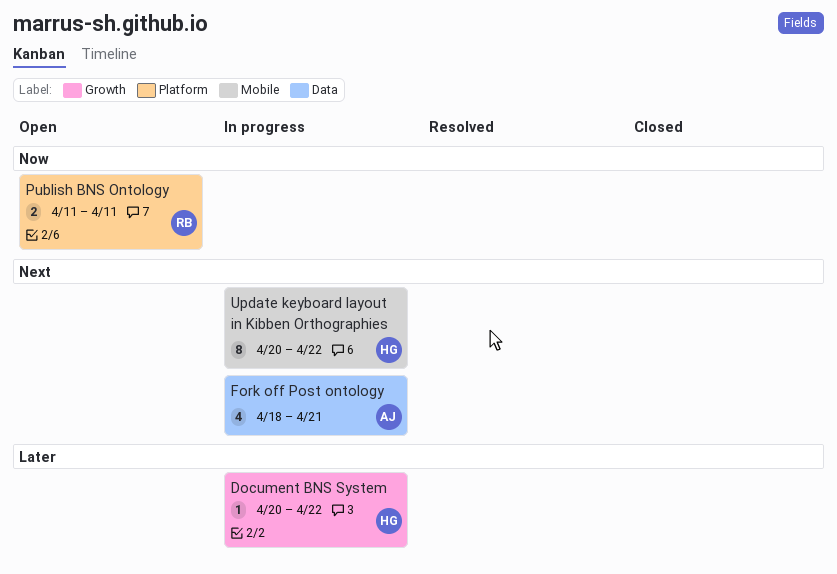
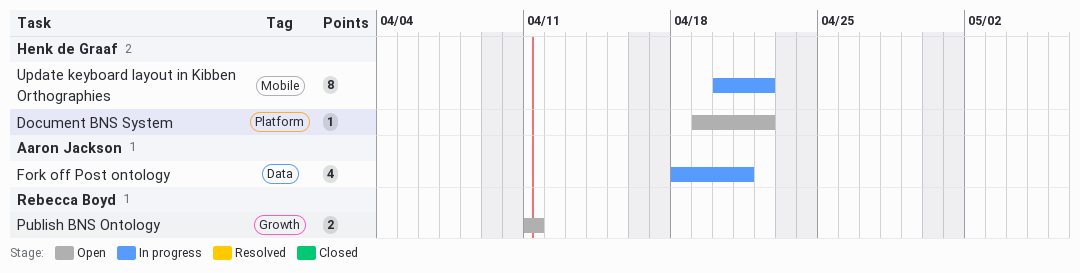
Document BNS System, status: In progress -> Open
Document BNS System, label: Growth -> Platform
Document BNS System, start: Apr 20 -> Apr 19
Publish BNS Ontology, label: Platform -> Growth

